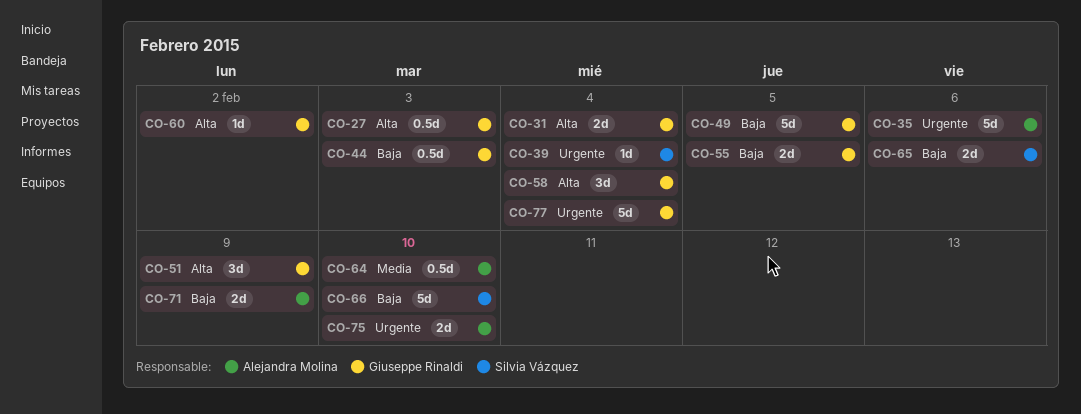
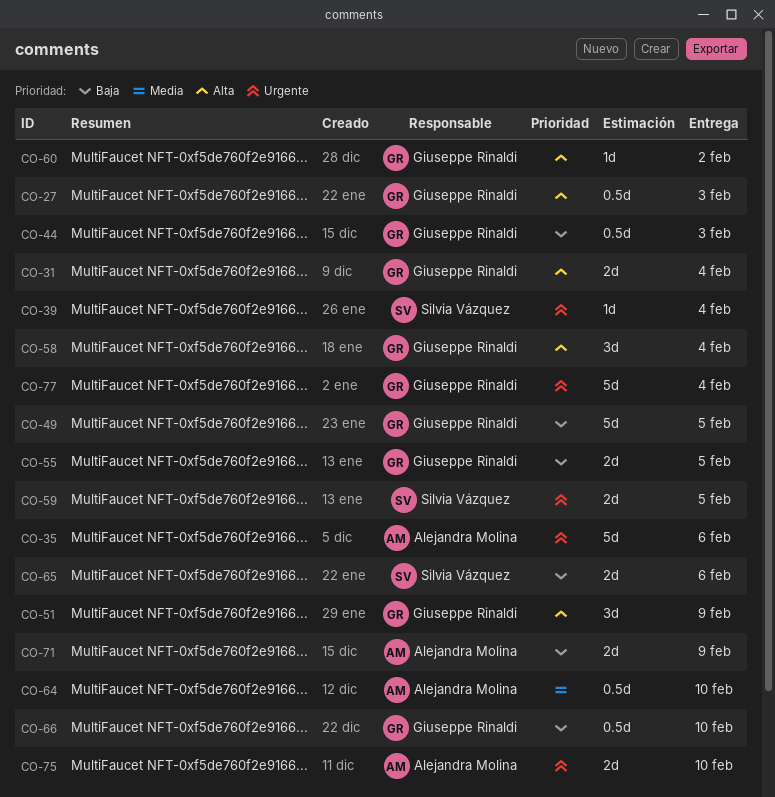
CO-59: none -> present
CO-66, owner: Silvia Vázquez -> Giuseppe Rinaldi
CO-66, estimate: 5d -> 0.5d

